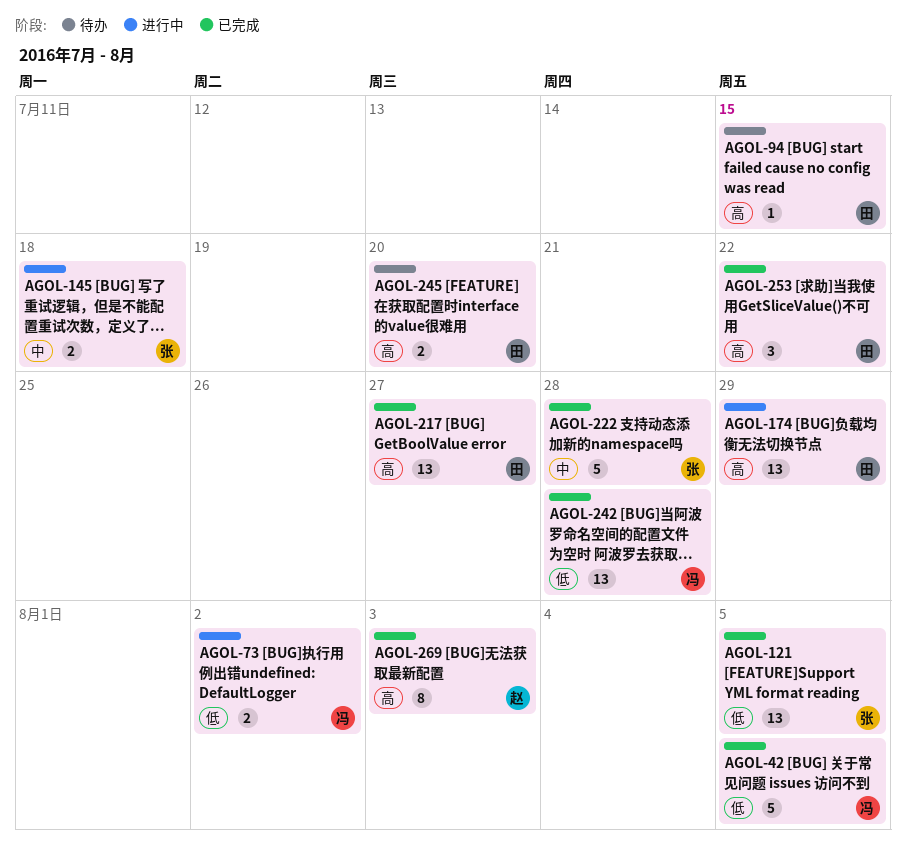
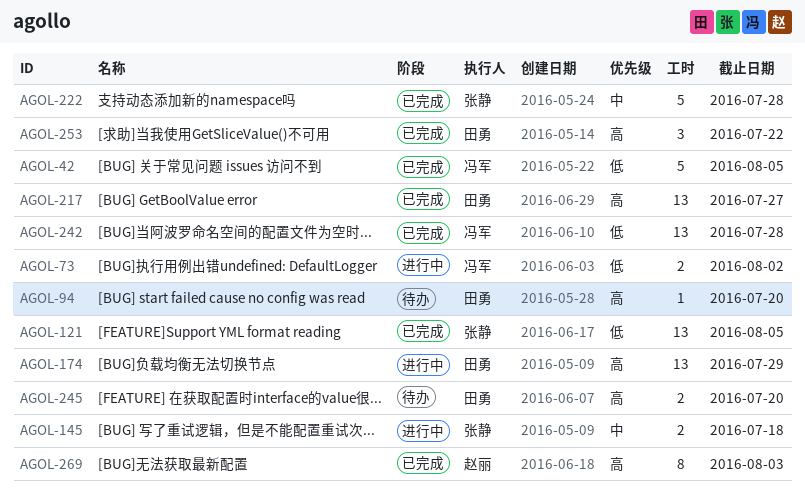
AGOL-94, due: Jul 15 -> Jul 20

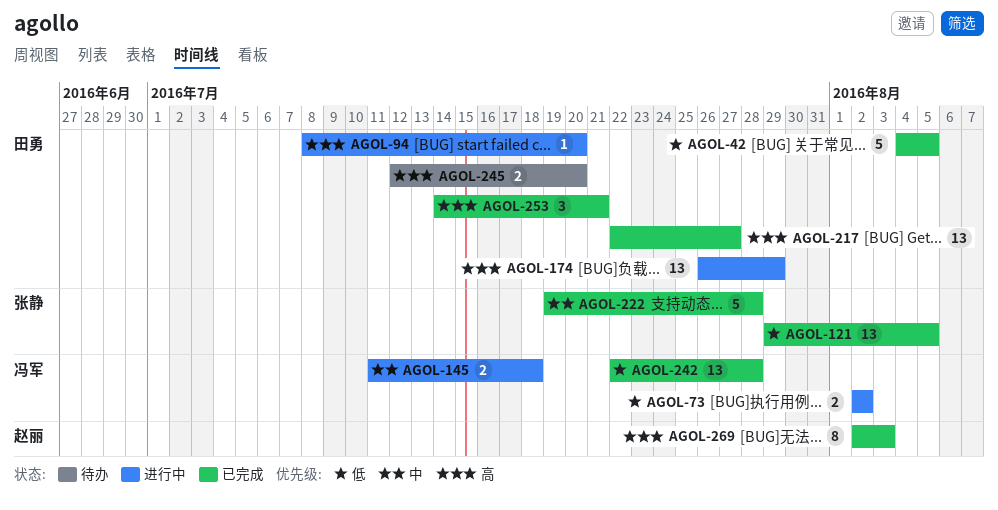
AGOL-42, owner: 冯军 -> 田勇
AGOL-94, status: 待办 -> 进行中
AGOL-145, owner: 张静 -> 冯军
AGOL-253, due: Jul 22 -> Jul 21

